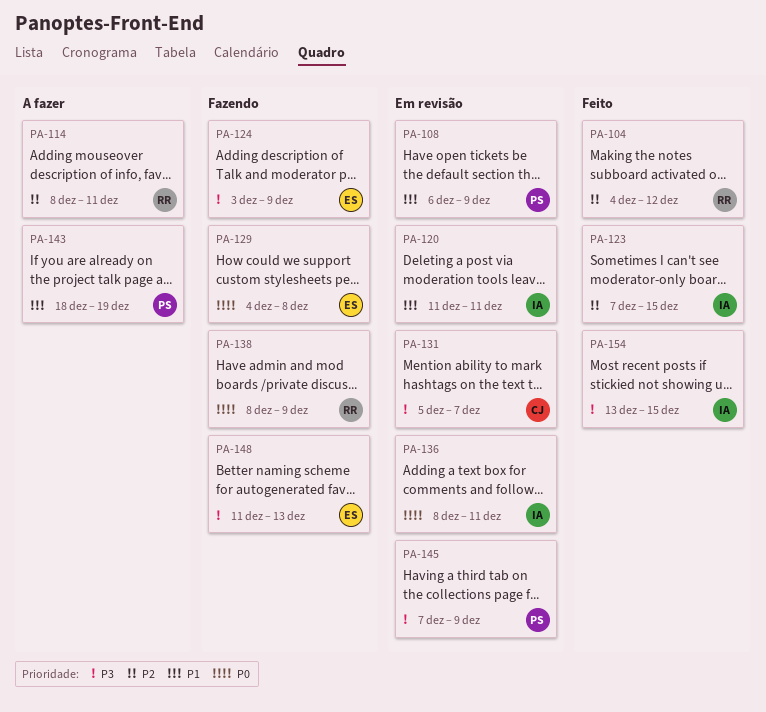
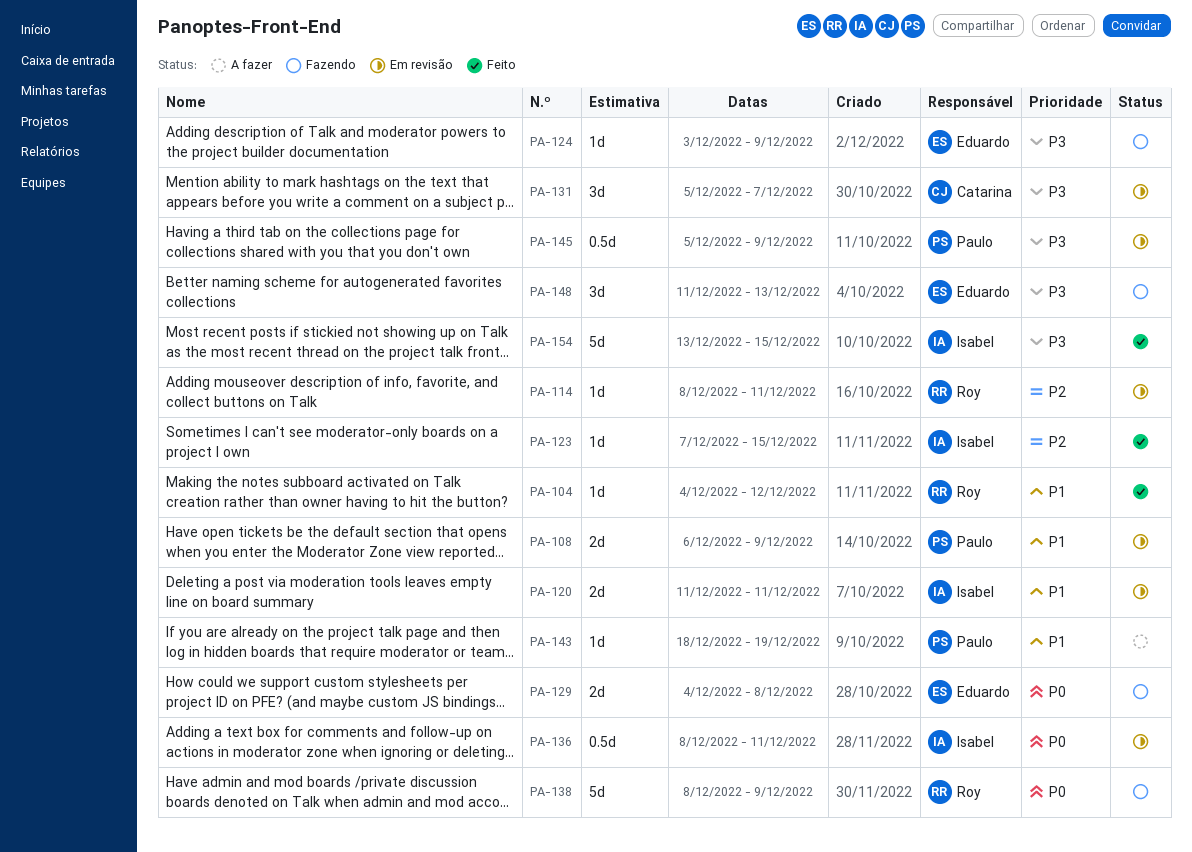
PA-104, priority: P2 -> P1
PA-114, status: A fazer -> Em revisão
PA-145, start: Dec 7 -> Dec 5

